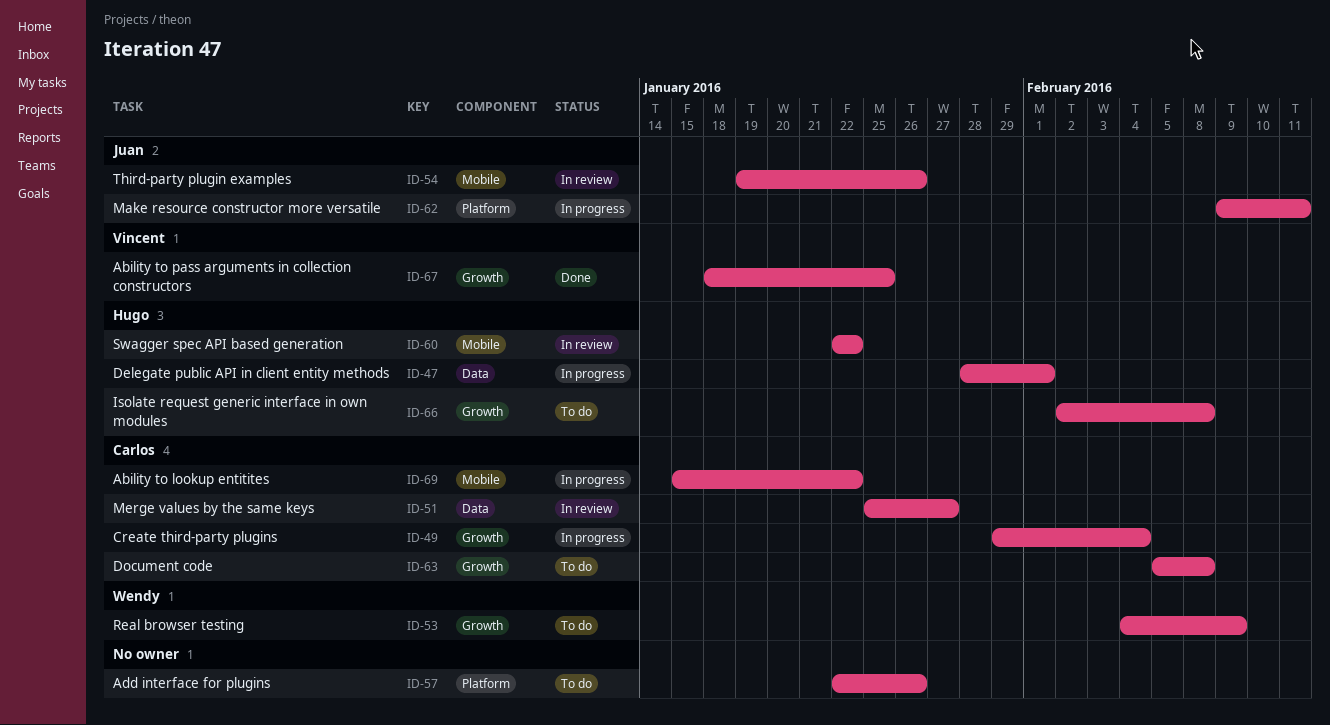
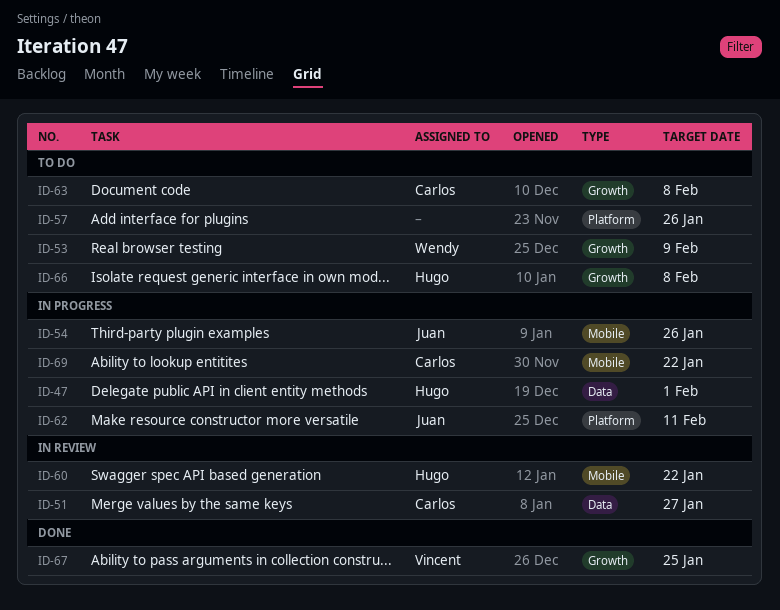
ID-49: present -> none
ID-54, status: In review -> In progress

